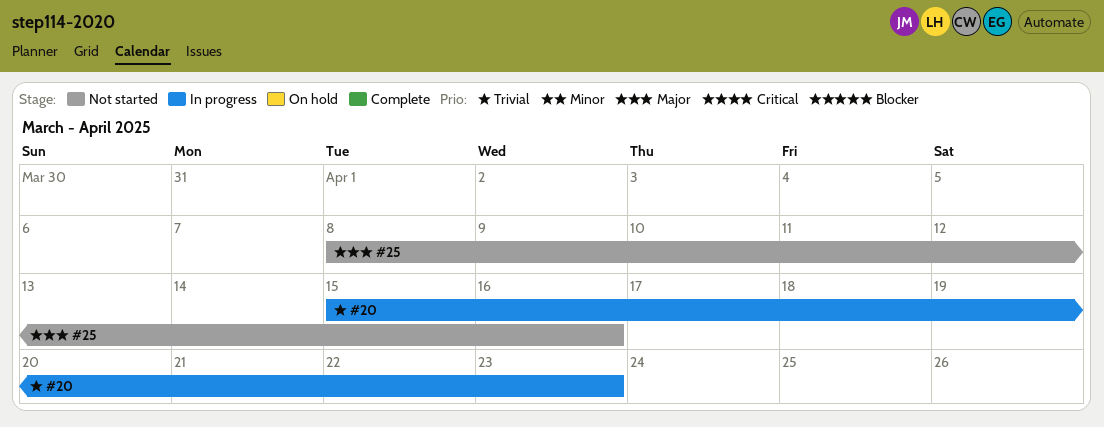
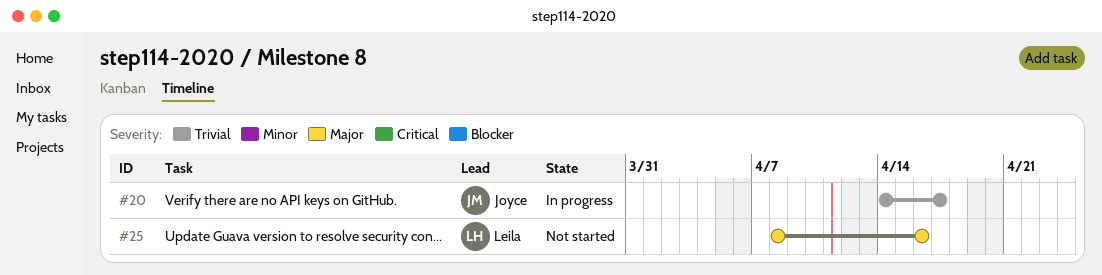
#20, start: Apr 15 -> Apr 14
#20, due: Apr 23 -> Apr 17

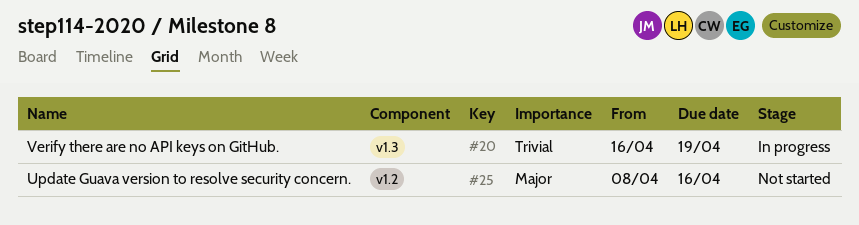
#20, start: Apr 14 -> Apr 16
#20, due: Apr 17 -> Apr 19

